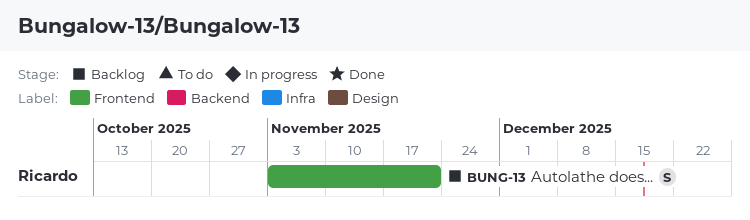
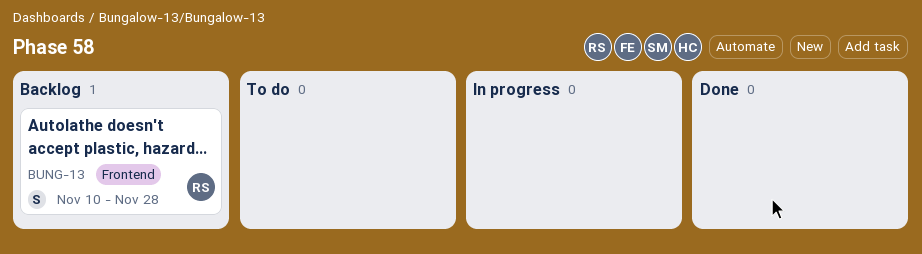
BUNG-13, start: Nov 3 -> Nov 10
BUNG-13, due: Nov 21 -> Nov 28

